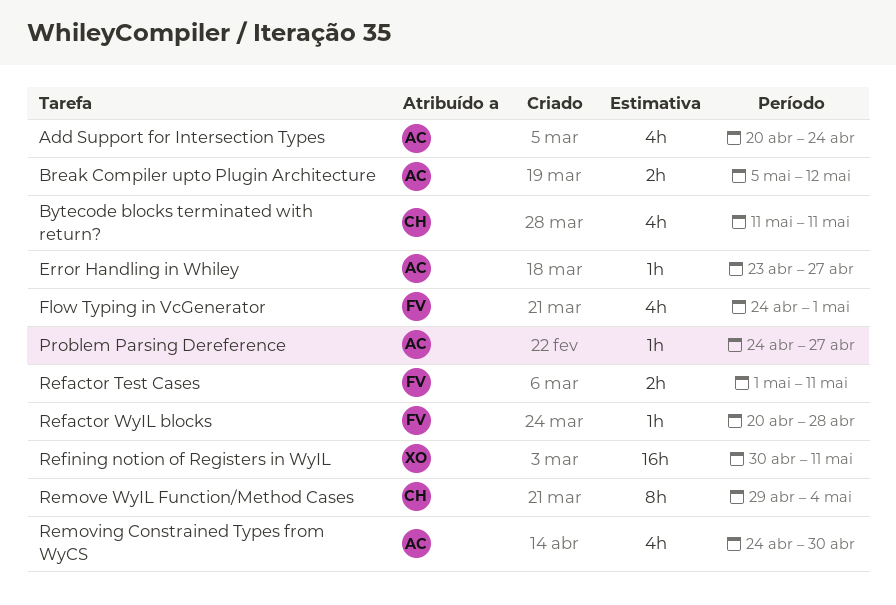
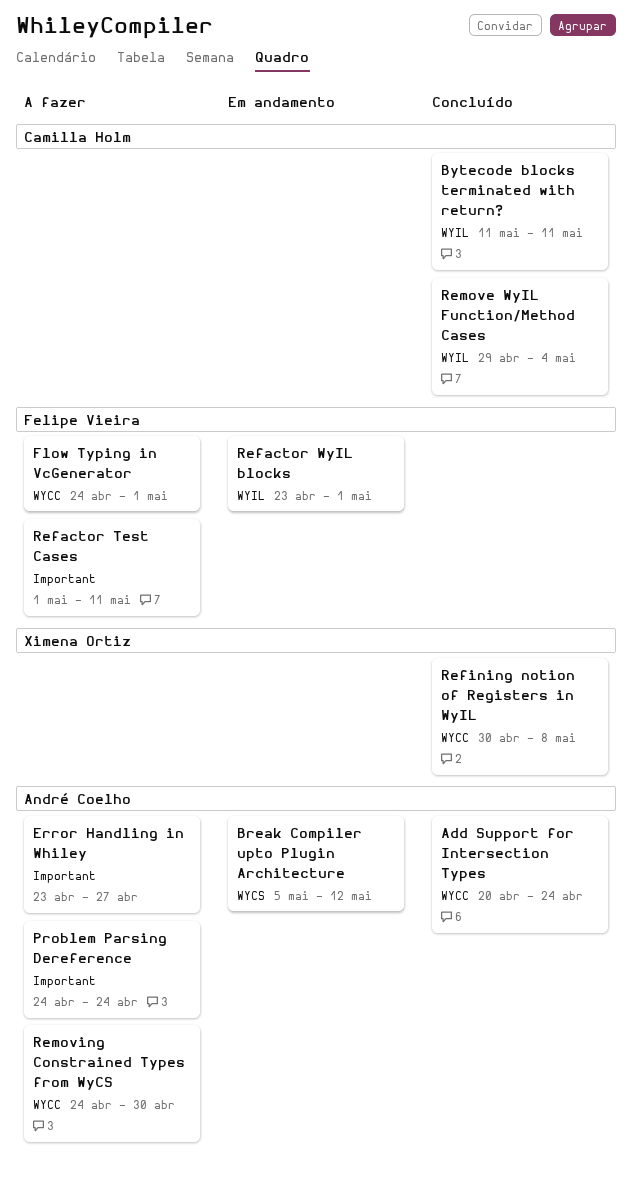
Problem Parsing Dereference, due: Apr 27 -> Apr 24
Refactor WyIL blocks, start: Apr 20 -> Apr 23
Refactor WyIL blocks, due: Apr 28 -> May 1
Refining notion of Registers in WyIL, due: May 11 -> May 8

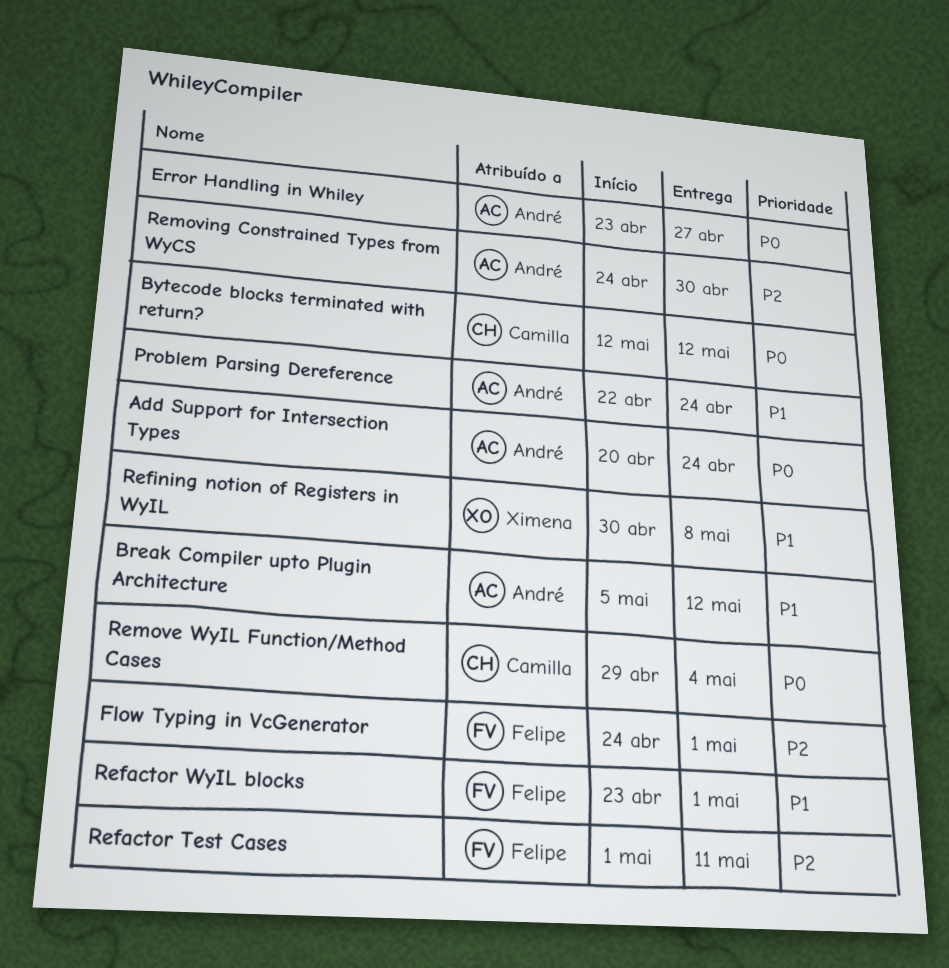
Bytecode blocks terminated with return?, start: May 11 -> May 12
Bytecode blocks terminated with return?, due: May 11 -> May 12
Problem Parsing Dereference, start: Apr 24 -> Apr 22

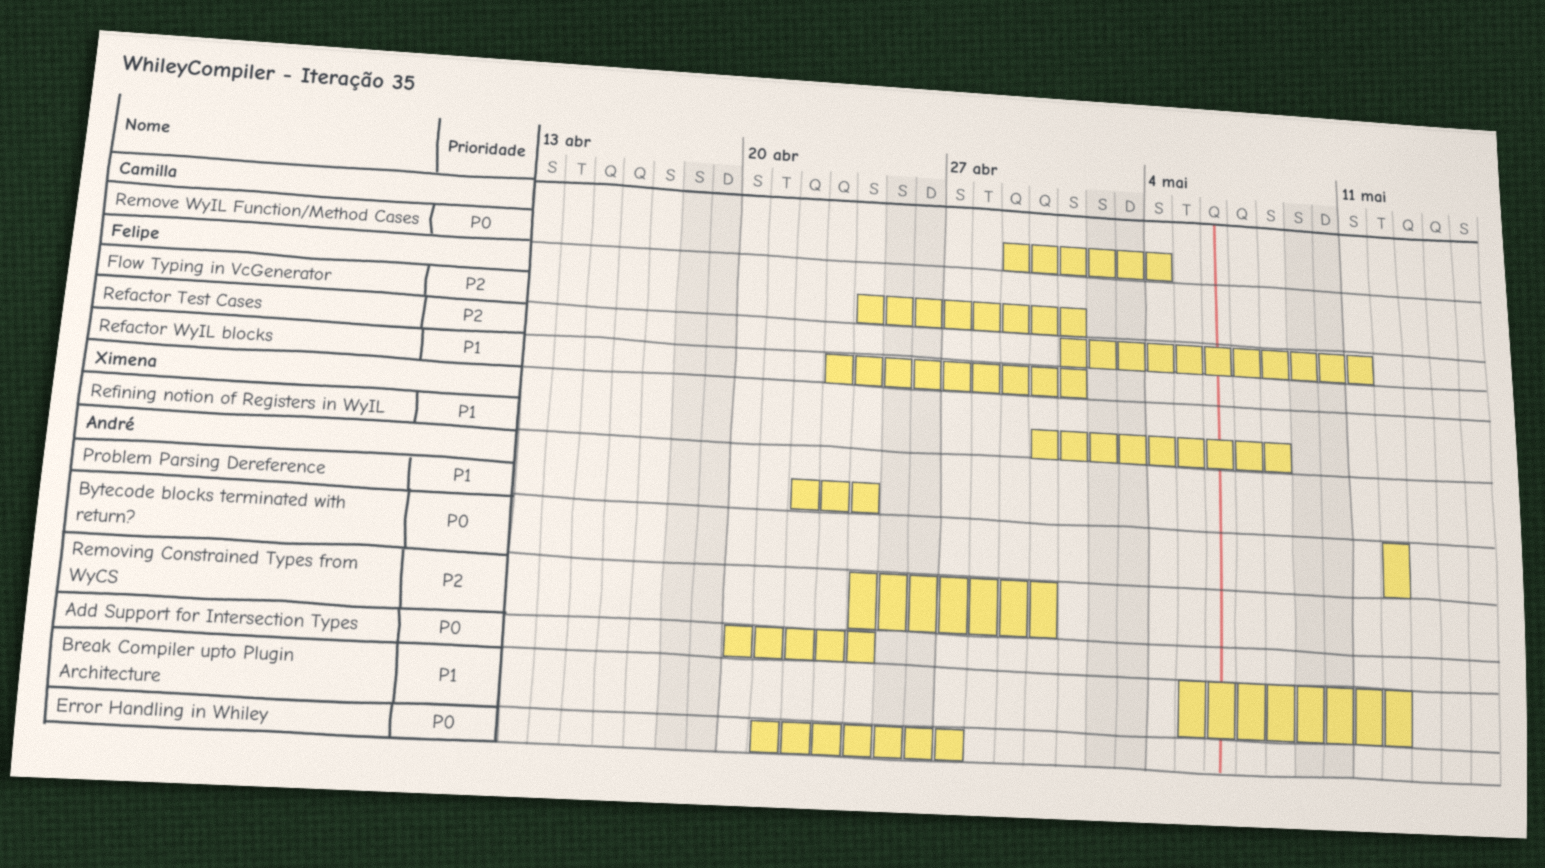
Bytecode blocks terminated with return?, owner: Camilla -> André
Error Handling in Whiley, start: Apr 23 -> Apr 21

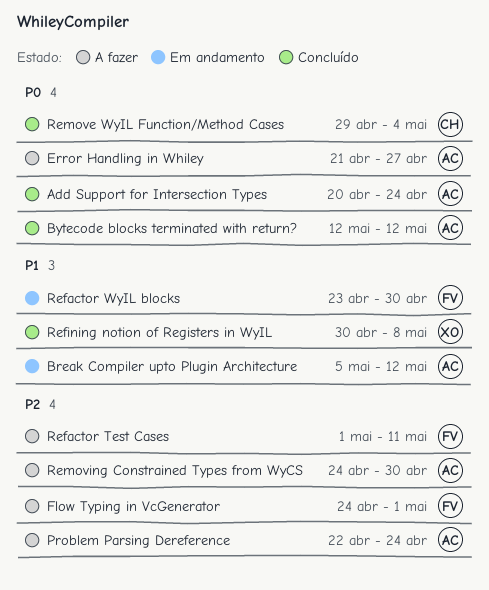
Problem Parsing Dereference, priority: P1 -> P2
Refactor WyIL blocks, due: May 1 -> Apr 30

